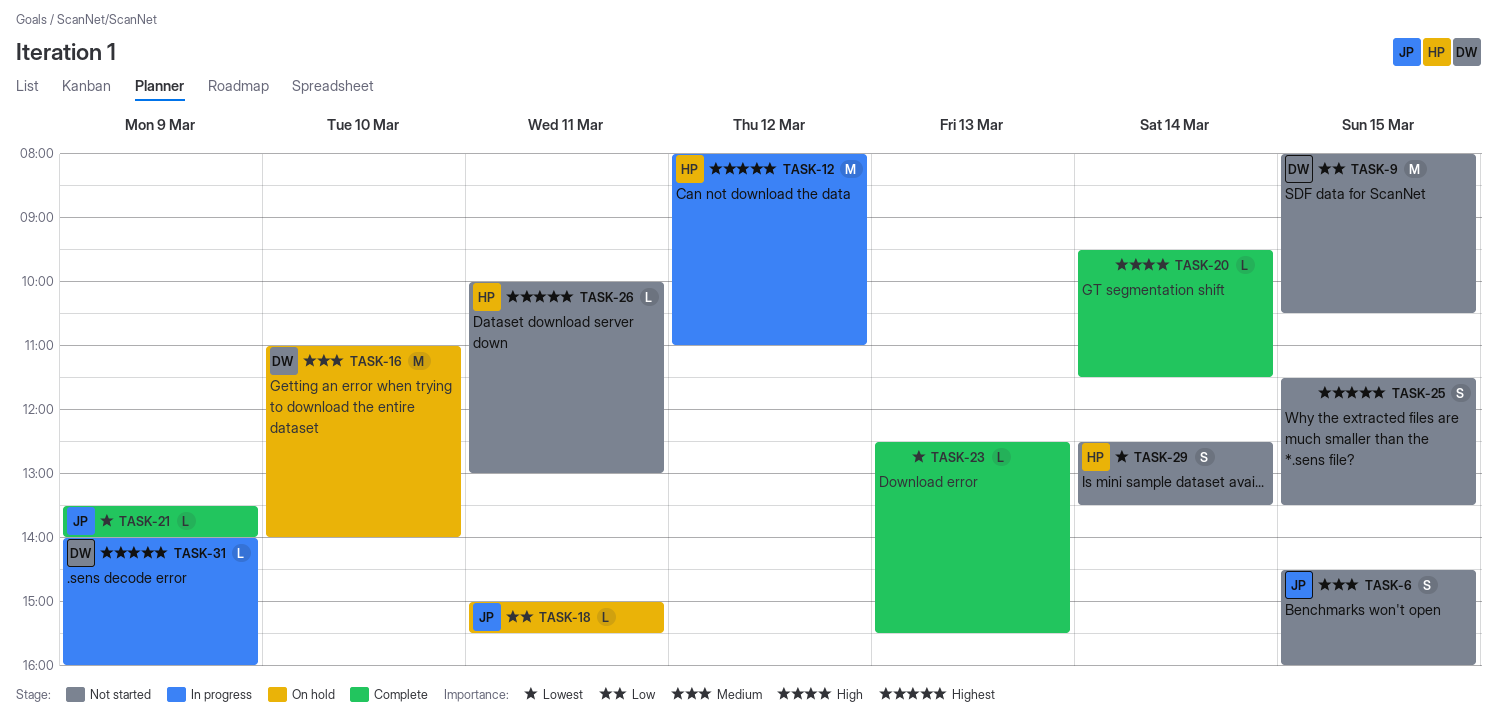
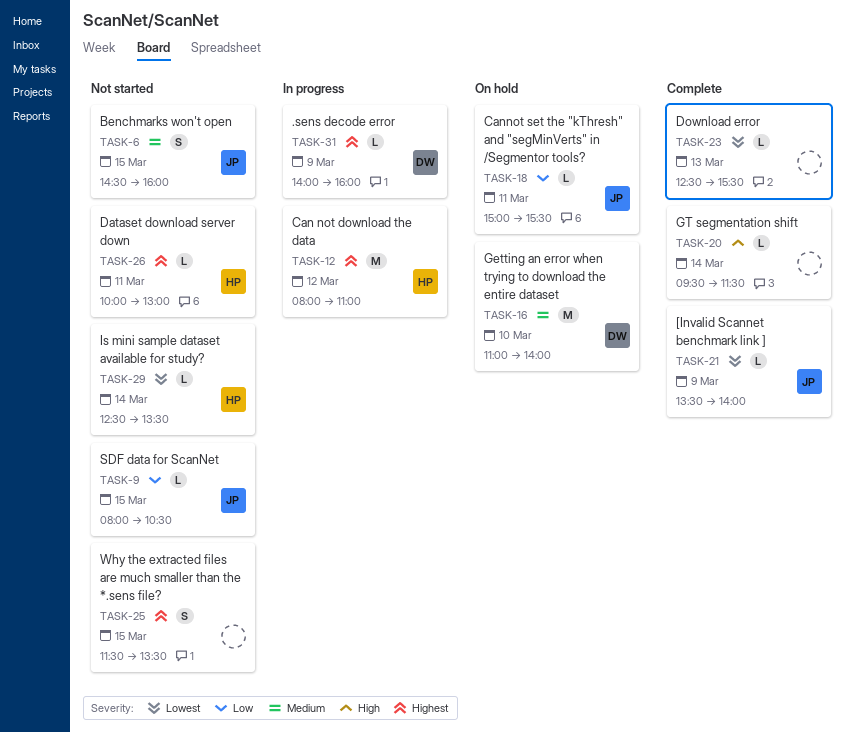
TASK-9, owner: DW -> JP
TASK-9, estimate: M -> L
TASK-29, estimate: S -> L

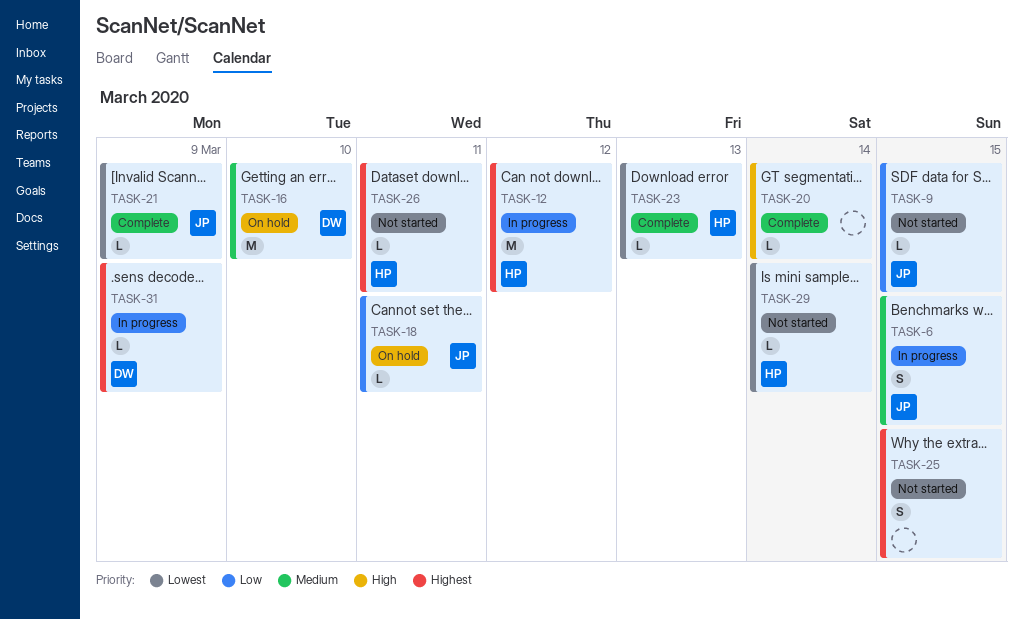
TASK-6, status: Not started -> In progress
TASK-23, owner: none -> HP

